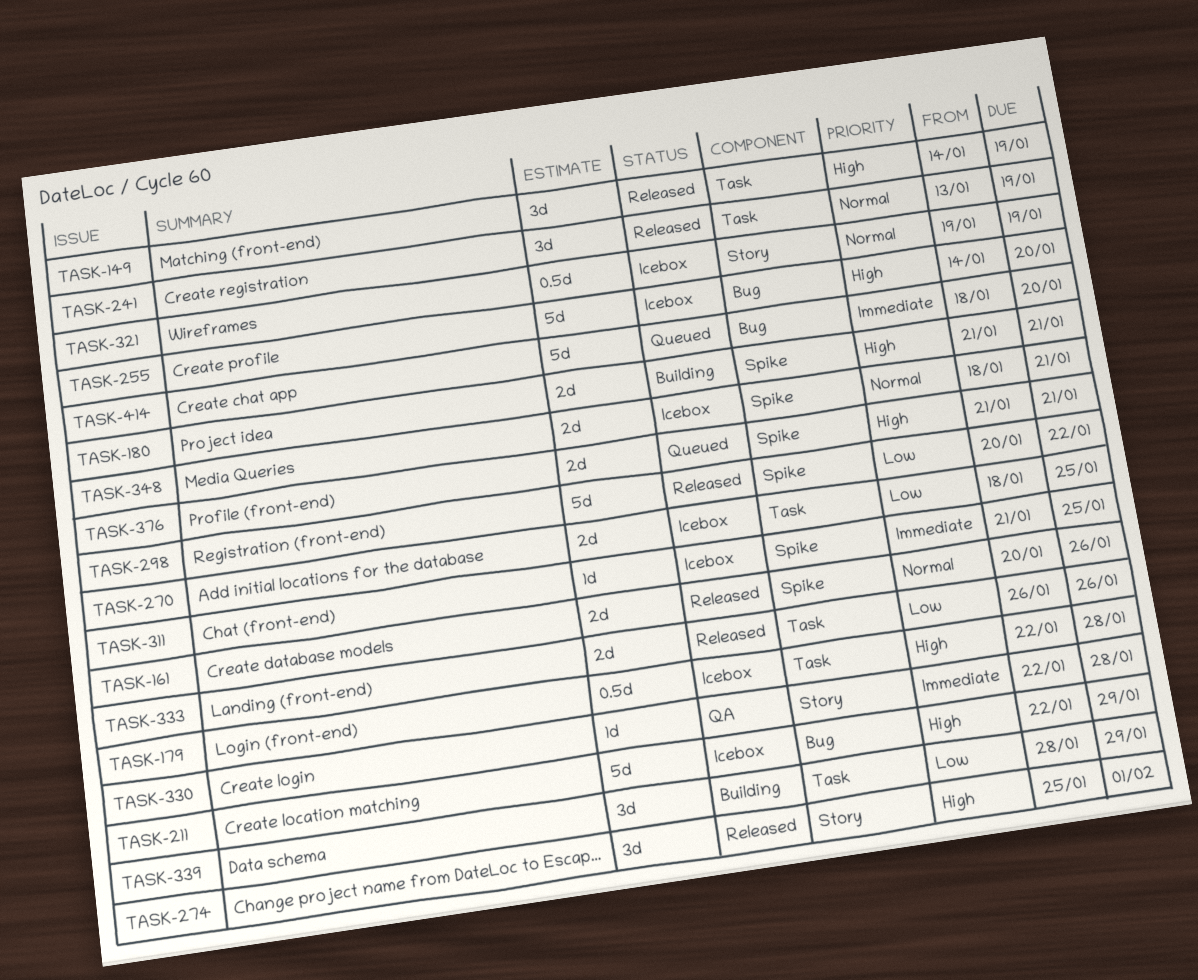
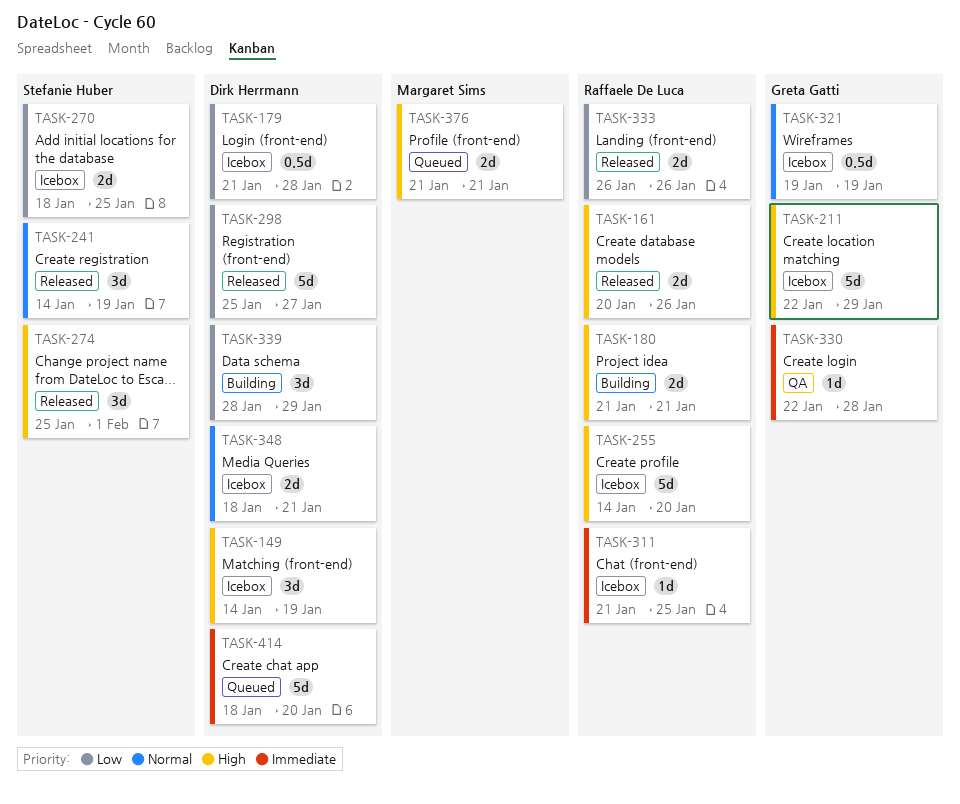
TASK-149, status: Released -> Icebox
TASK-161, priority: Normal -> High
TASK-179, priority: High -> Low
TASK-179, start: Jan 22 -> Jan 21
TASK-241, start: Jan 13 -> Jan 14
TASK-298, start: Jan 20 -> Jan 25
TASK-298, due: Jan 22 -> Jan 27

